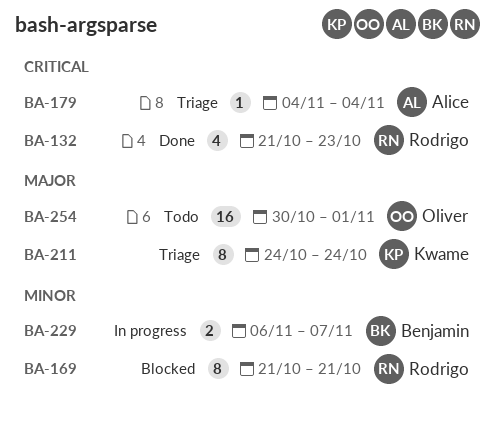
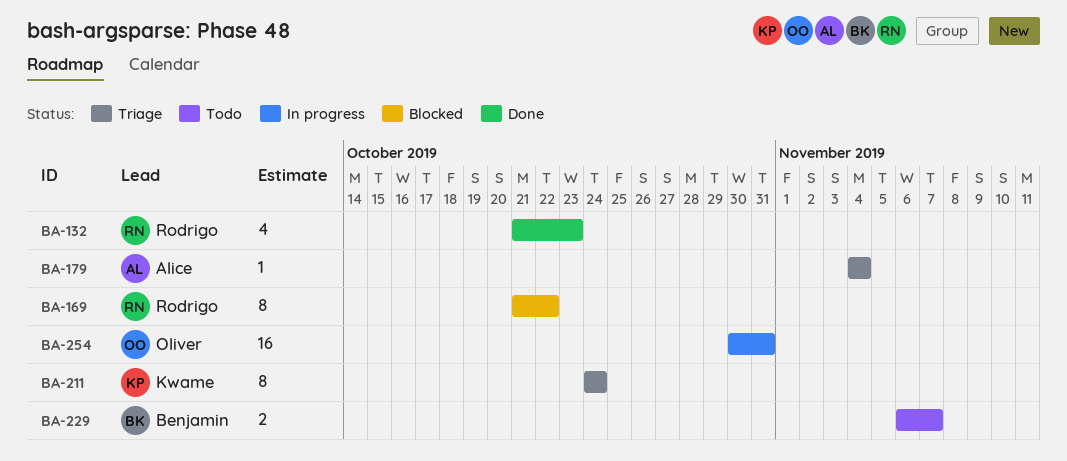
BA-169, due: Oct 21 -> Oct 22
BA-229, status: In progress -> Todo
BA-254, status: Todo -> In progress
BA-254, due: Nov 1 -> Oct 31

